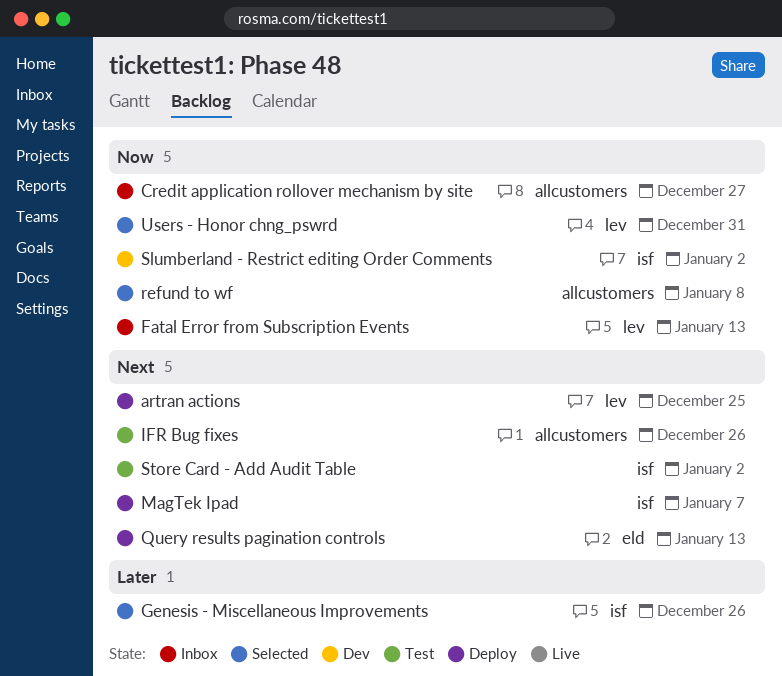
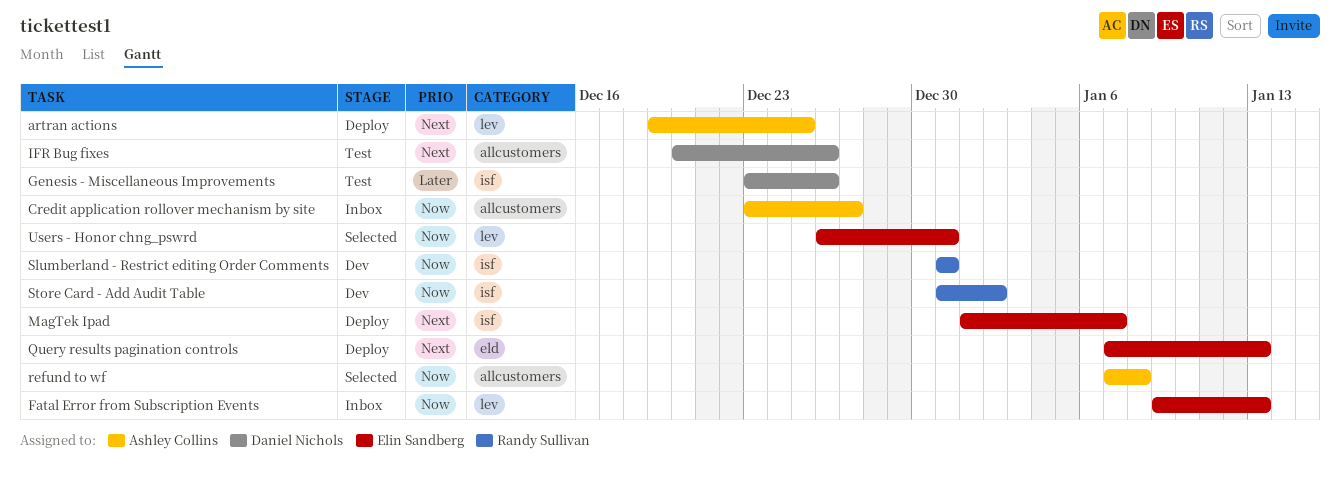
Genesis - Miscellaneous Improvements, status: Selected -> Test
Slumberland - Restrict editing Order Comments, due: Jan 2 -> Dec 31
Store Card - Add Audit Table, status: Test -> Dev
Store Card - Add Audit Table, priority: Next -> Now

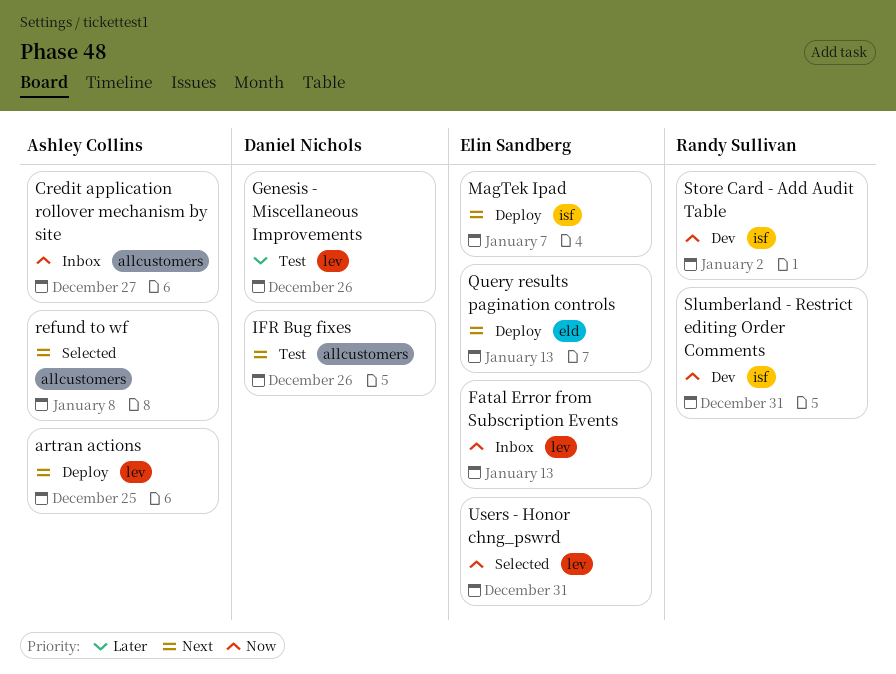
Genesis - Miscellaneous Improvements, label: isf -> lev
refund to wf, priority: Now -> Next

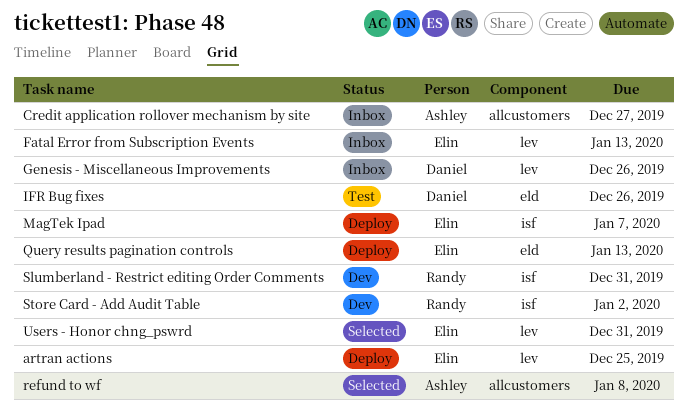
artran actions, owner: Ashley Collins -> Elin Sandberg
Genesis - Miscellaneous Improvements, status: Test -> Inbox
IFR Bug fixes, label: allcustomers -> eld

